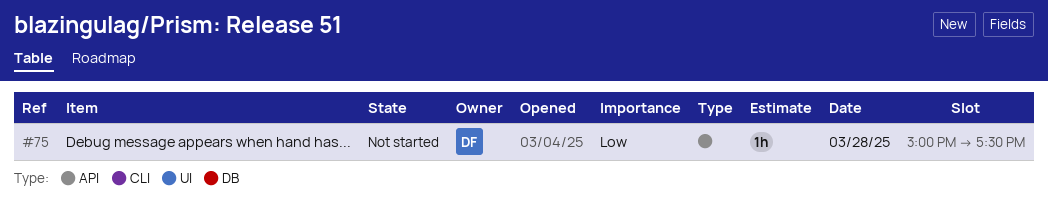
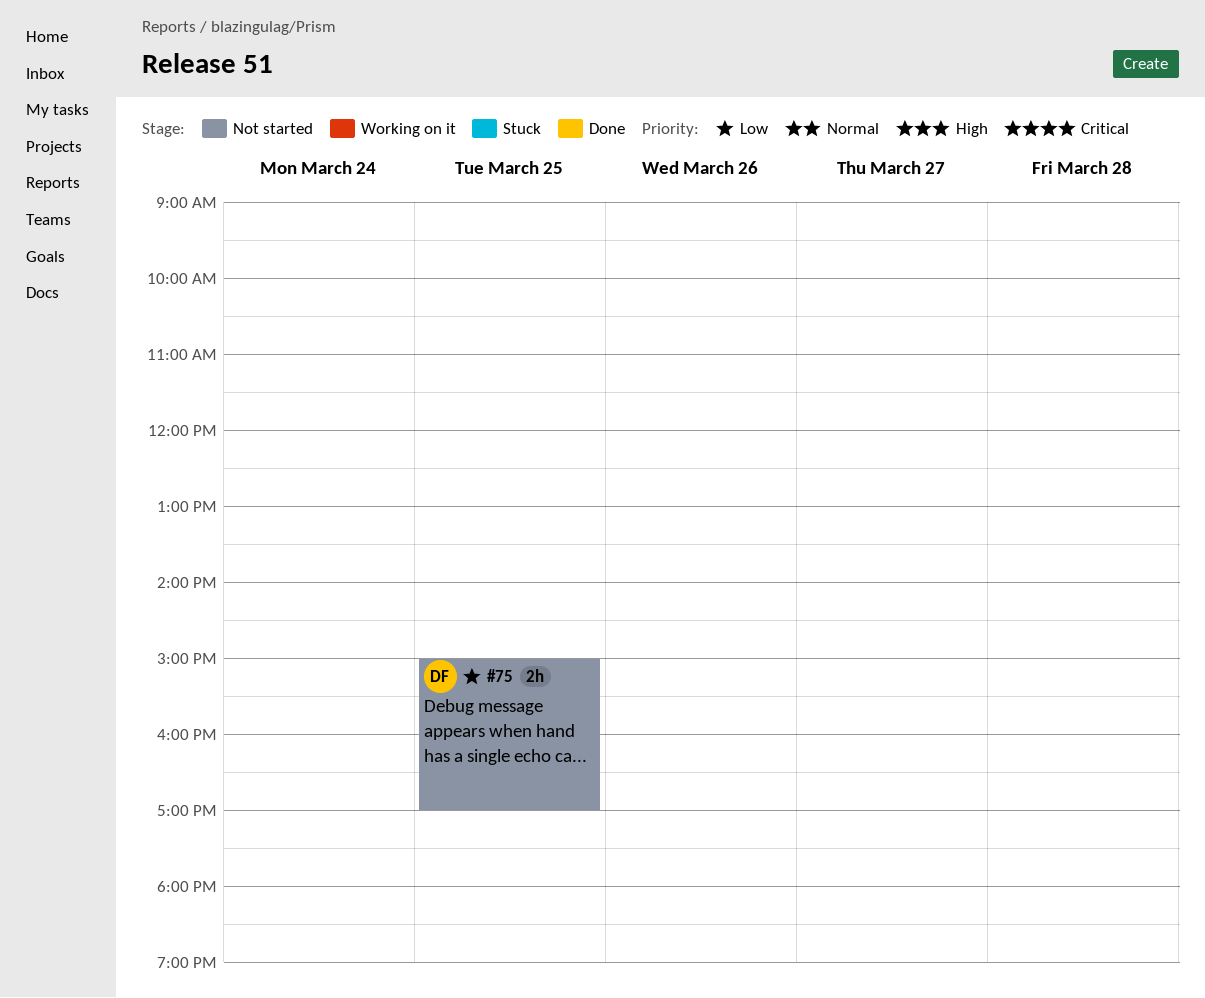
#75, estimate: 1h -> 2h
#75, day: Mar 28 -> Mar 25
#75, ends: 17:30 -> 17:00

